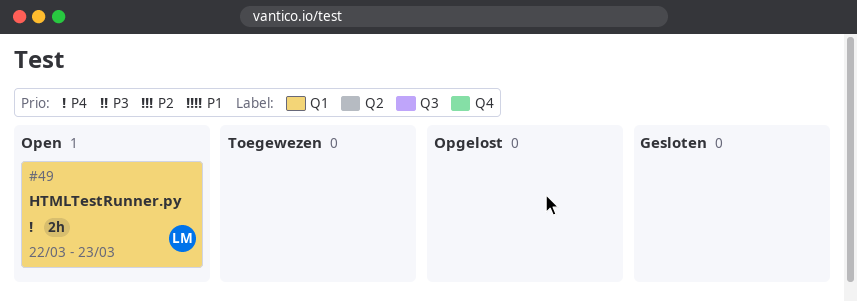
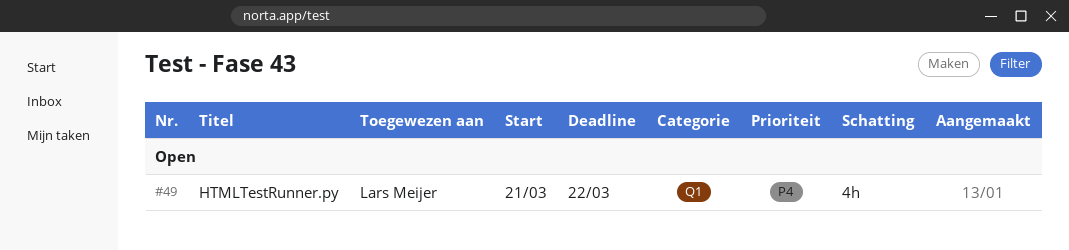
#49, estimate: 2h -> 4h
#49, start: Mar 22 -> Mar 21
#49, due: Mar 23 -> Mar 22

